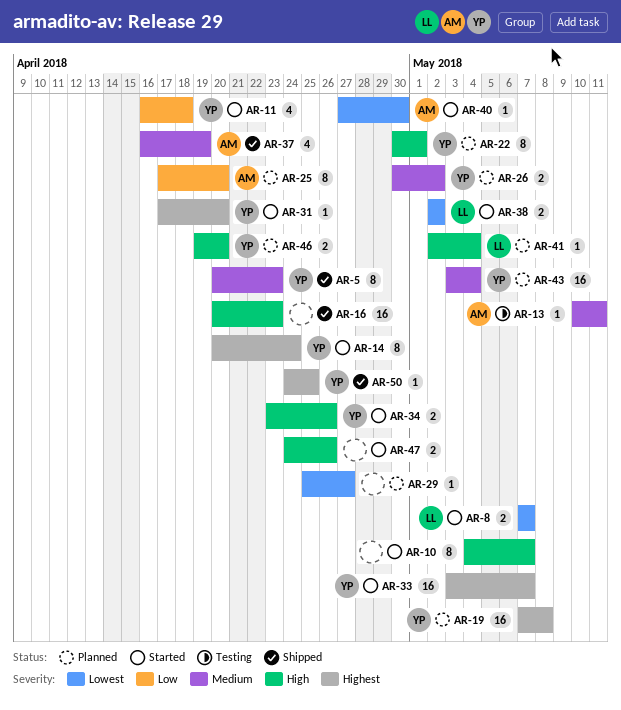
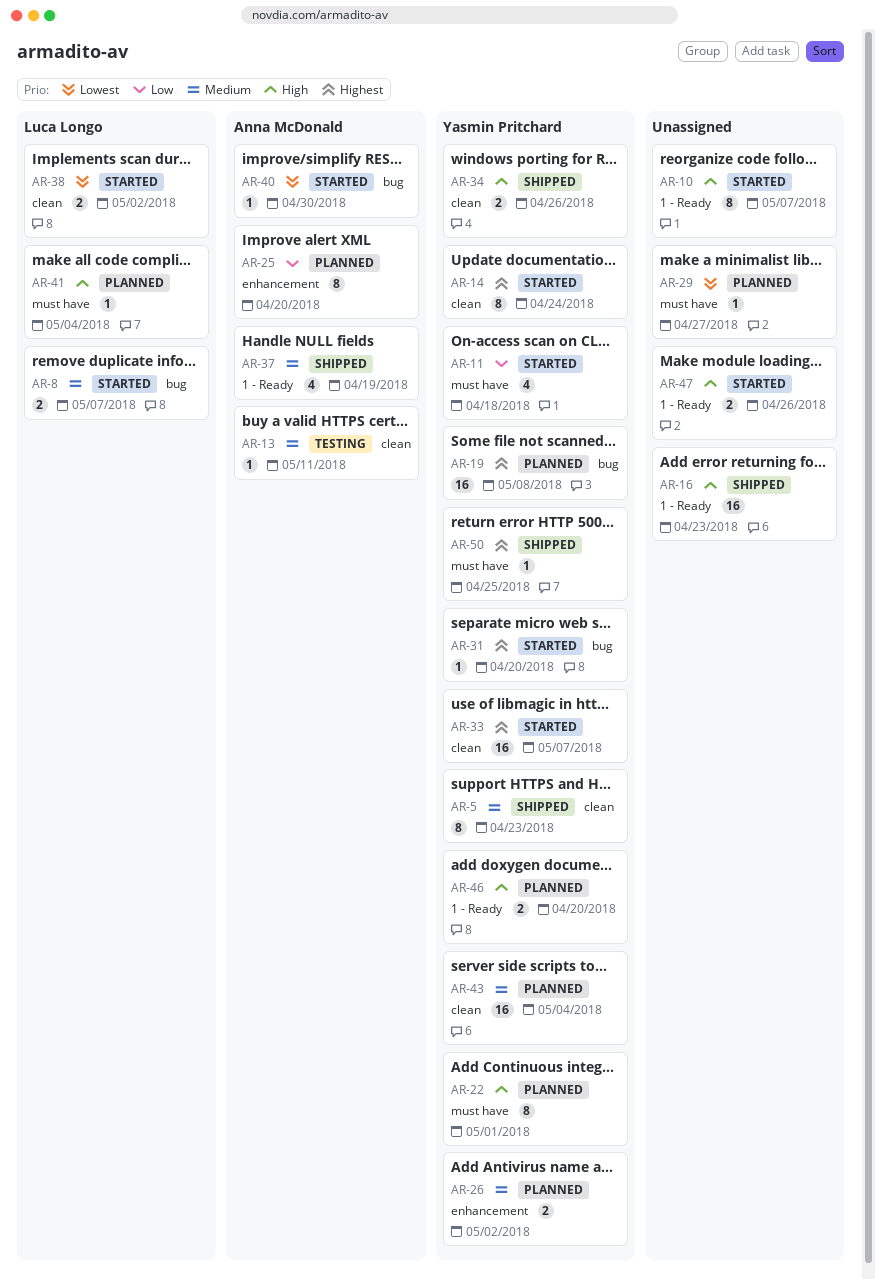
AR-8, priority: Lowest -> Medium
AR-34, status: Started -> Shipped

